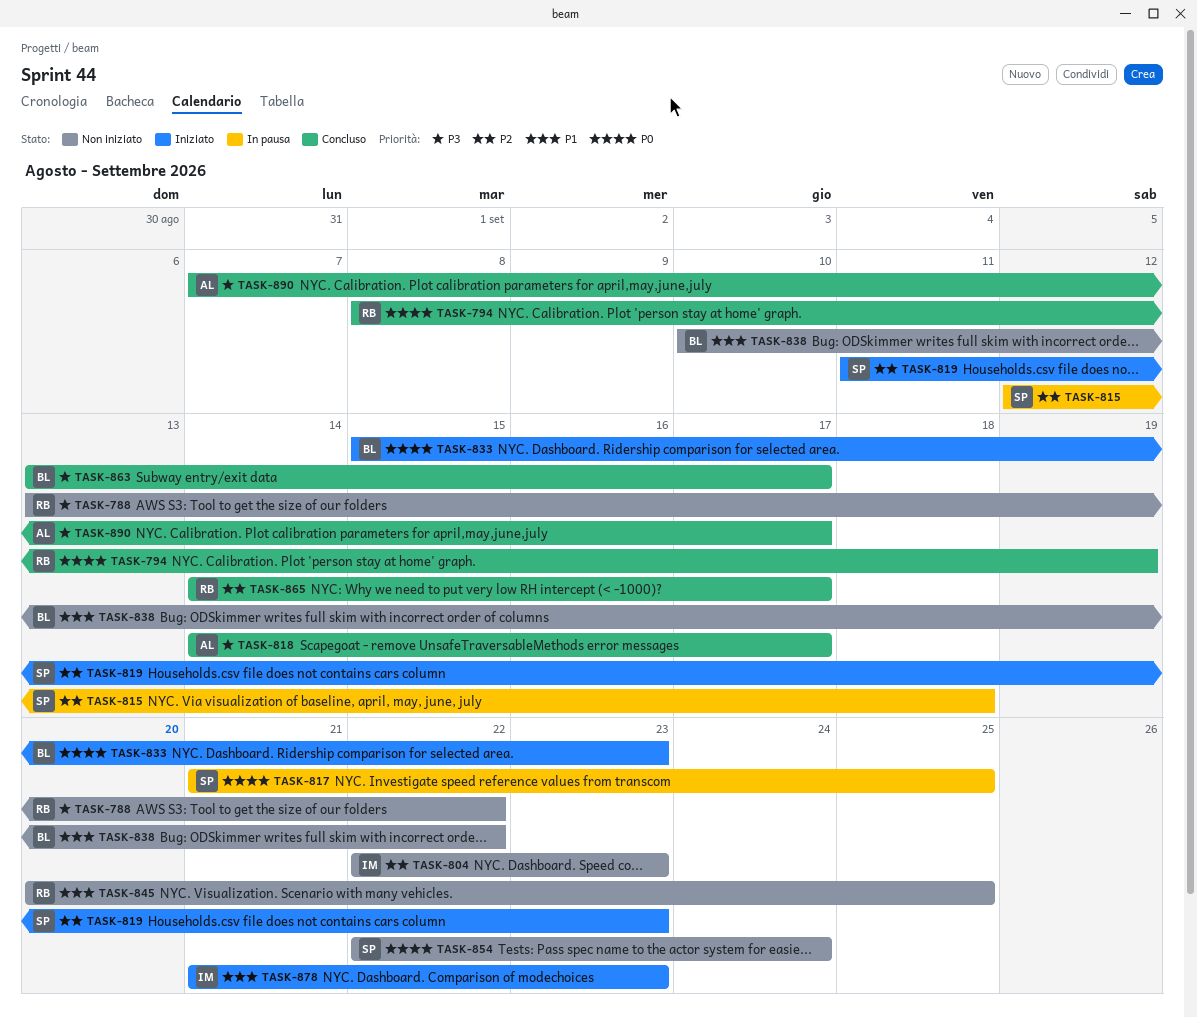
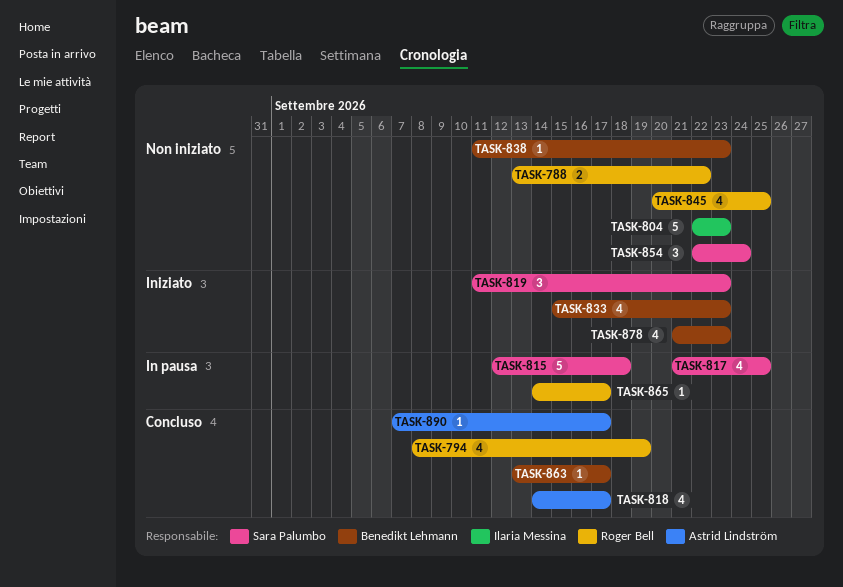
TASK-838, start: Sep 10 -> Sep 11
TASK-838, due: Sep 22 -> Sep 23
TASK-865, status: Concluso -> In pausa
TASK-878, owner: Ilaria Messina -> Benedikt Lehmann

